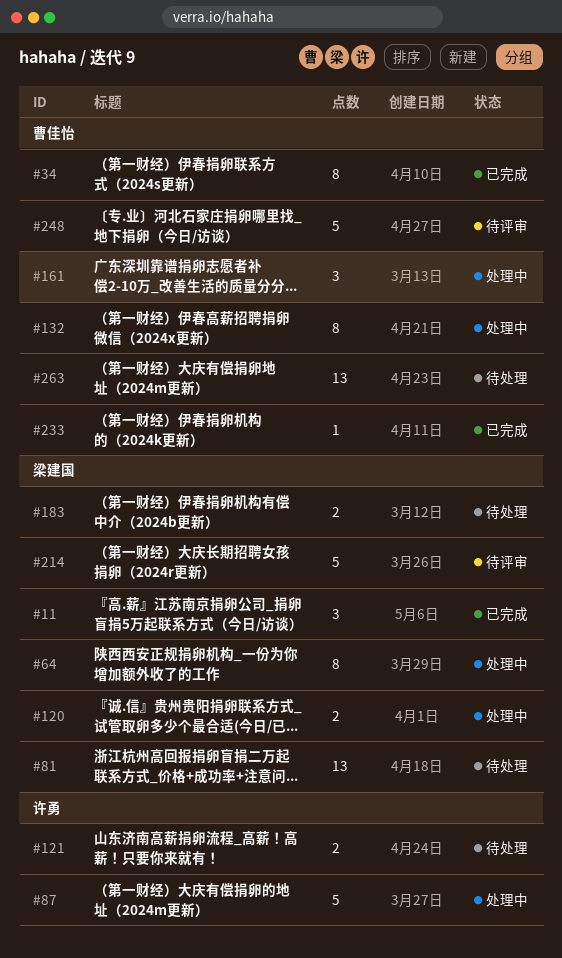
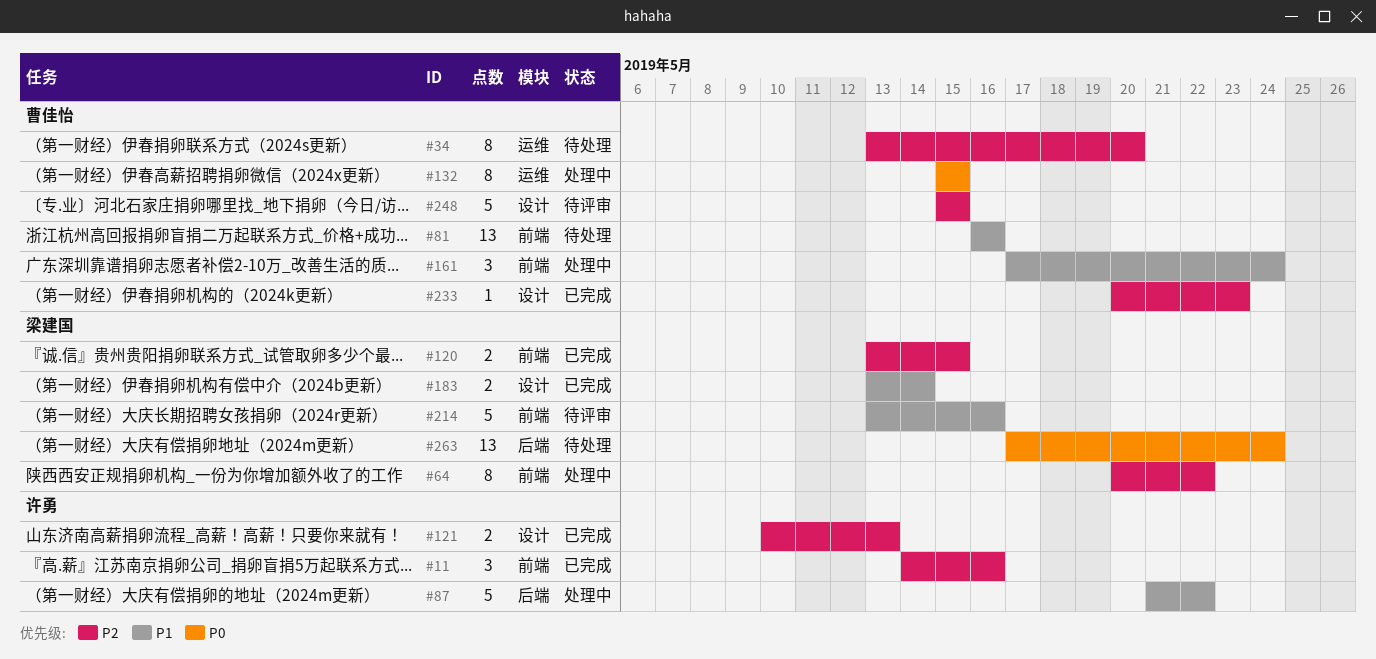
#11, owner: 梁建国 -> 许勇
#34, status: 已完成 -> 待处理
#81, owner: 梁建国 -> 曹佳怡
#120, status: 处理中 -> 已完成
#121, status: 待处理 -> 已完成
#183, status: 待处理 -> 已完成
#263, owner: 曹佳怡 -> 梁建国

